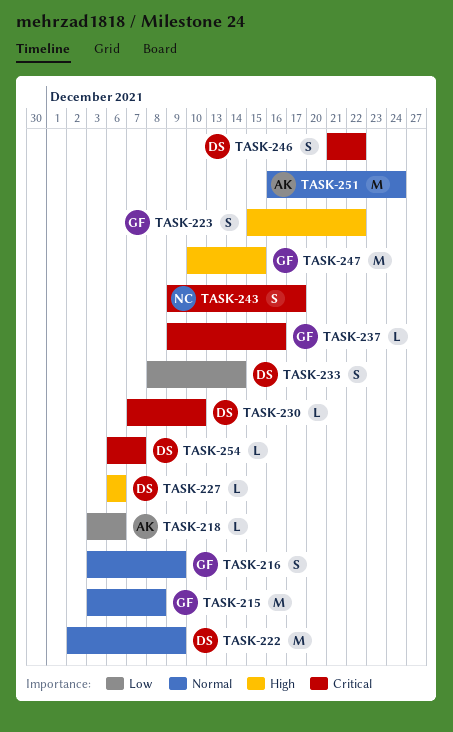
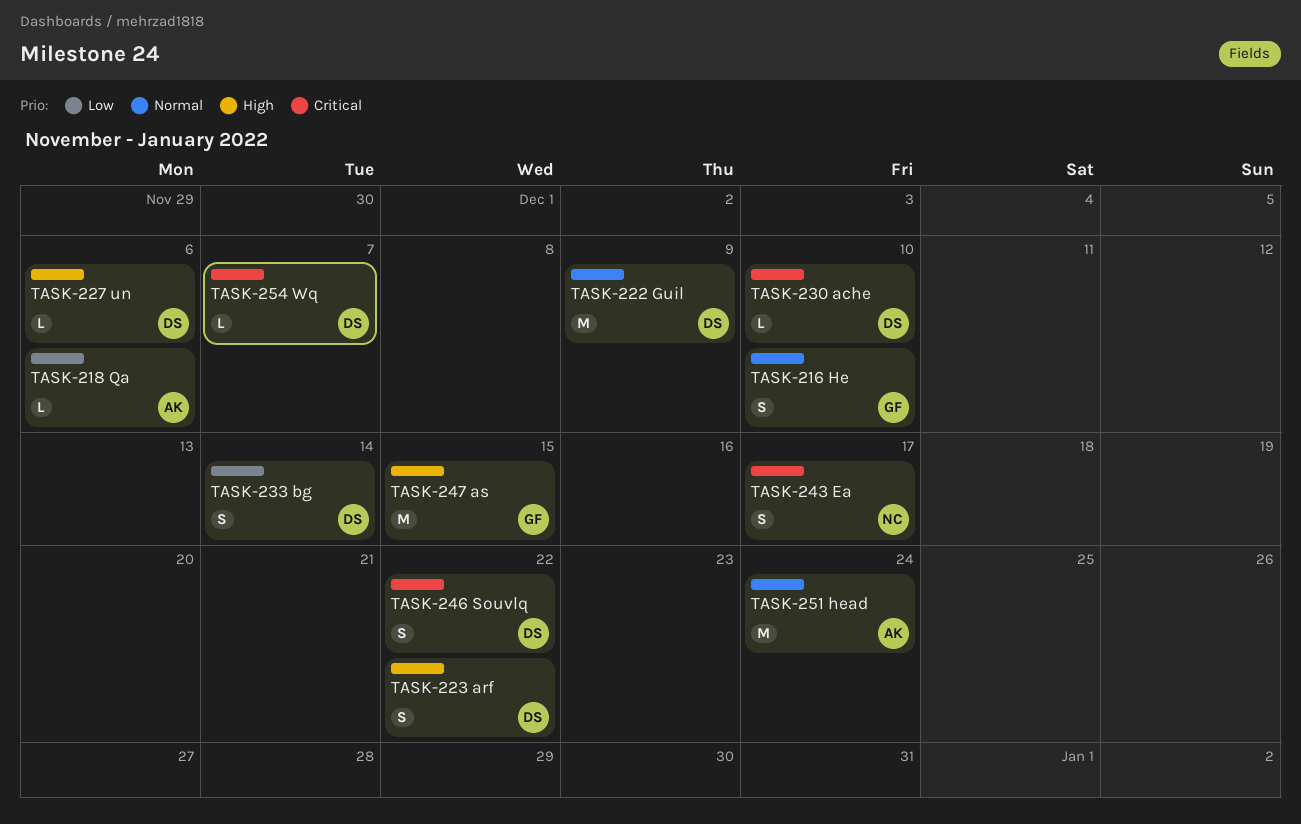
TASK-215: present -> none
TASK-216, due: Dec 9 -> Dec 10
TASK-223, owner: GF -> DS
TASK-237: present -> none

